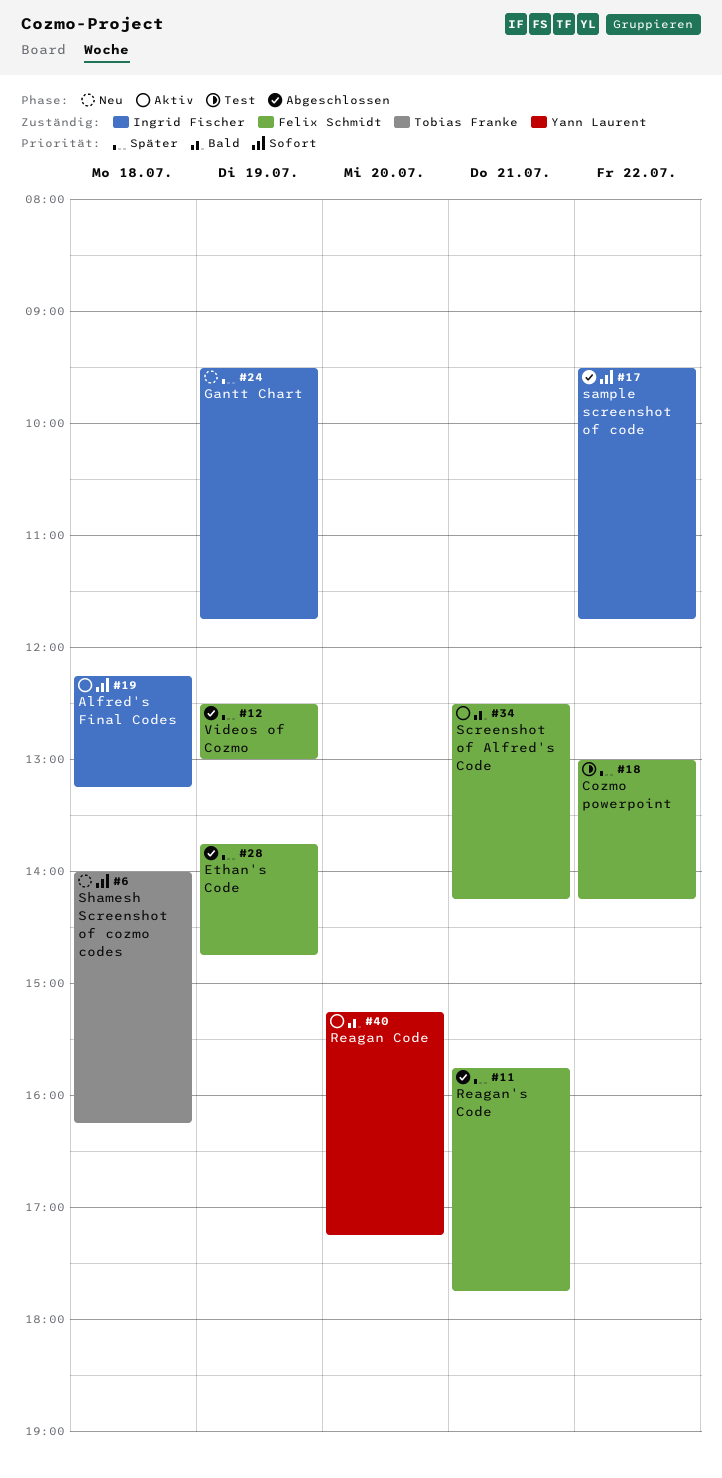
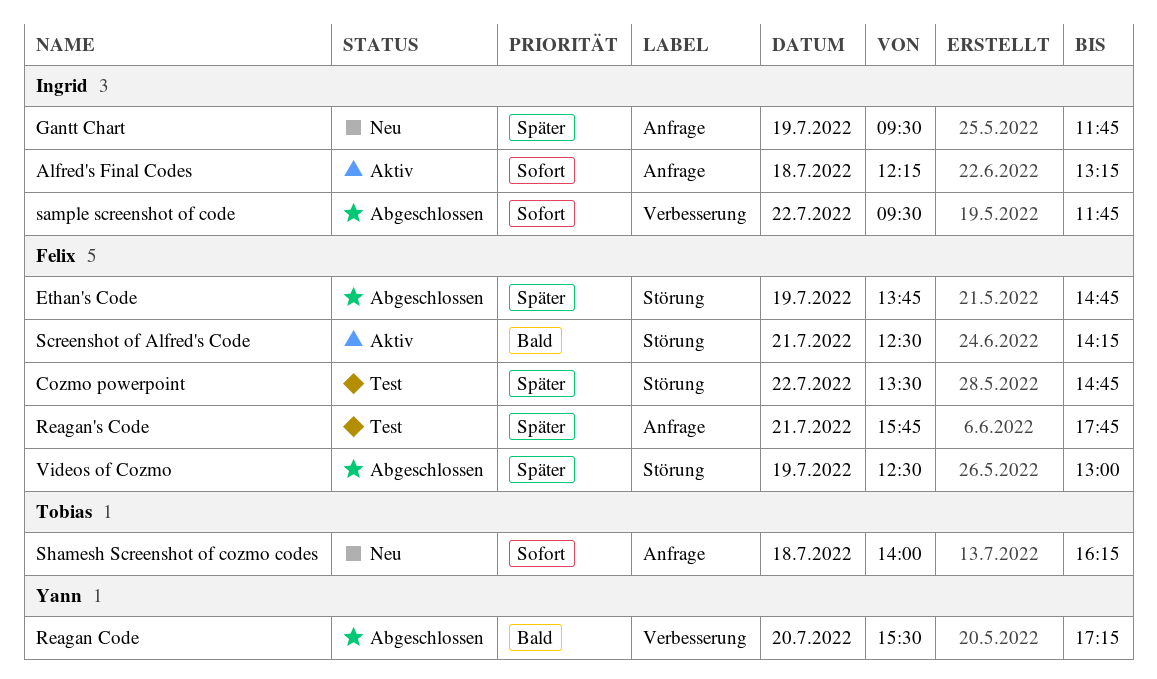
Cozmo powerpoint, begins: 13:00 -> 13:30
Cozmo powerpoint, ends: 14:15 -> 14:45
Reagan Code, status: Aktiv -> Abgeschlossen
Reagan Code, begins: 15:15 -> 15:30
Reagan's Code, status: Abgeschlossen -> Test

